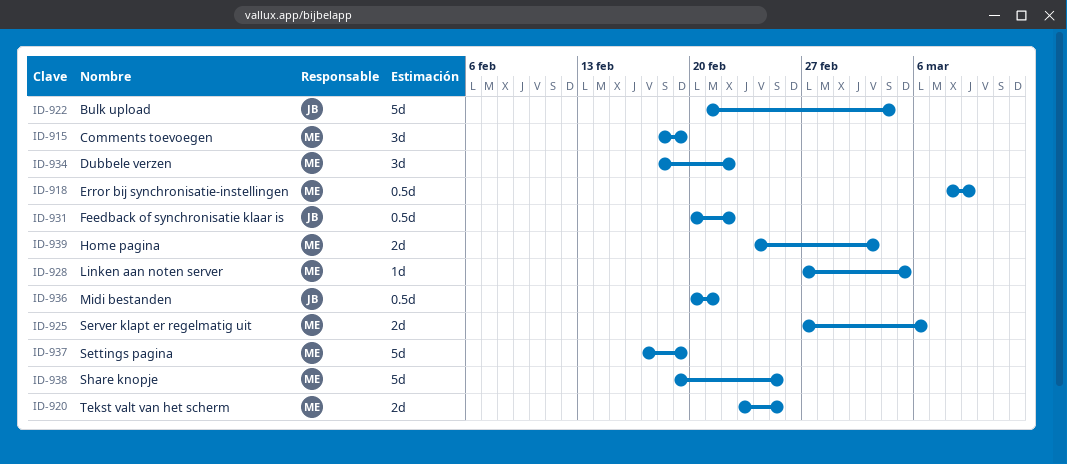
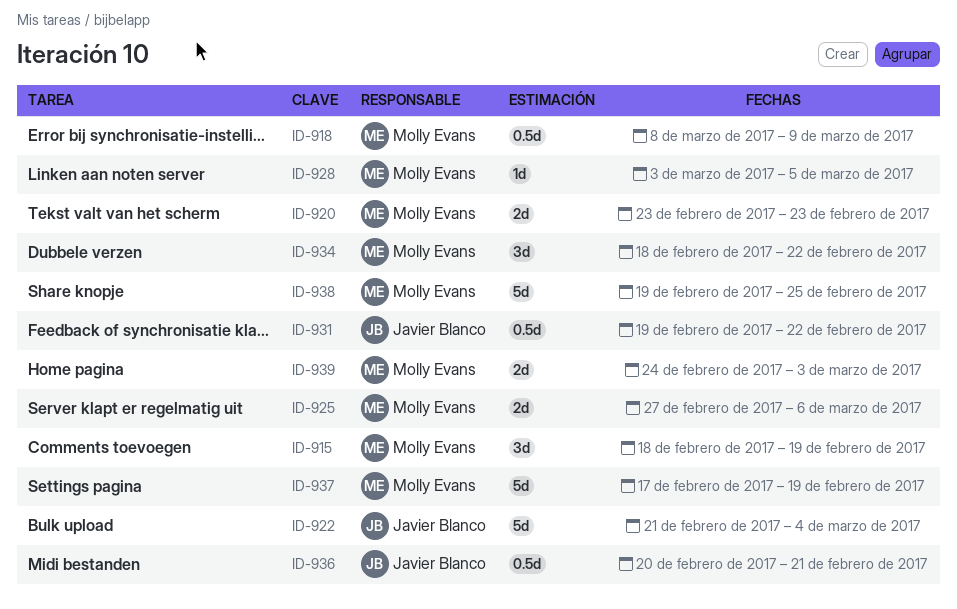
ID-920, due: Feb 25 -> Feb 23
ID-928, start: Feb 27 -> Mar 3
ID-931, start: Feb 20 -> Feb 19

